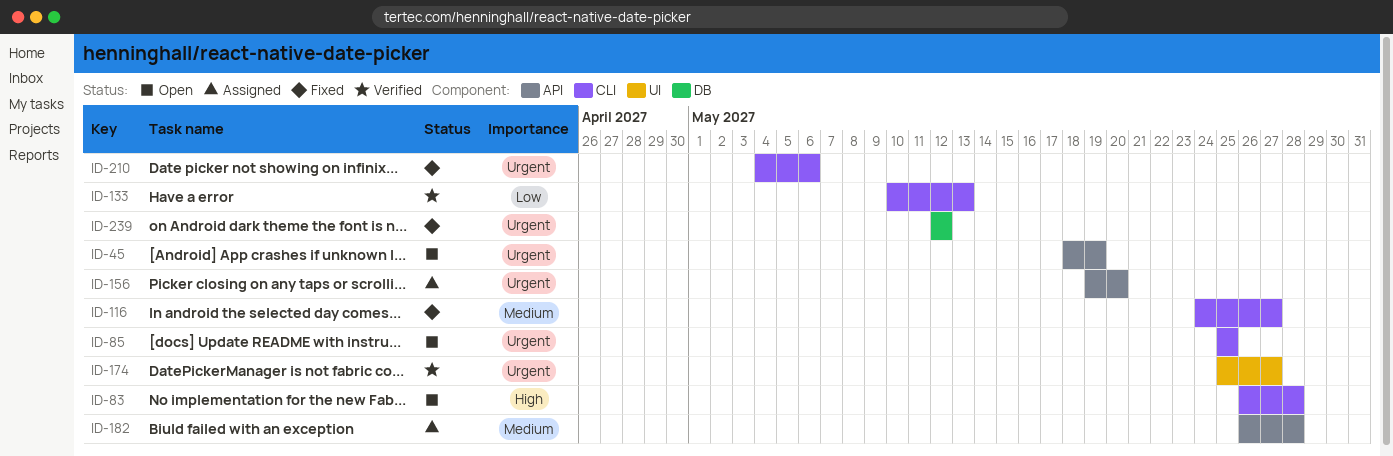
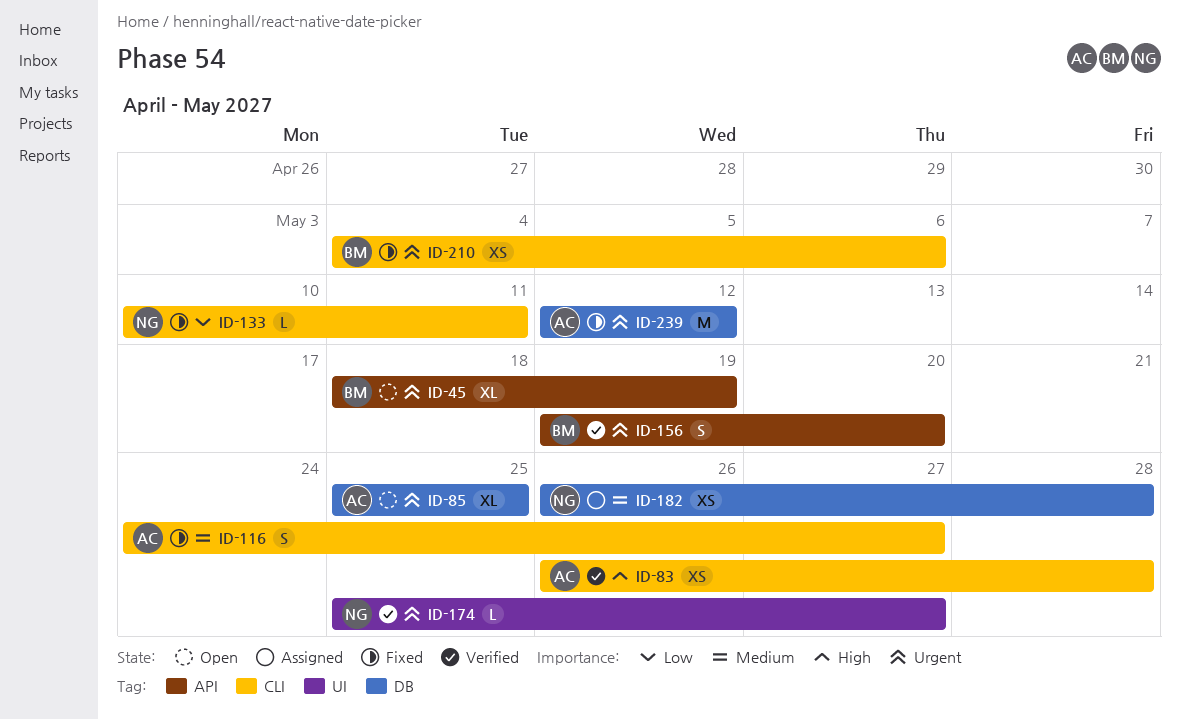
ID-83, status: Open -> Verified
ID-85, label: CLI -> DB
ID-133, status: Verified -> Fixed
ID-133, due: May 13 -> May 11
ID-156, status: Assigned -> Verified
ID-182, label: API -> DB

